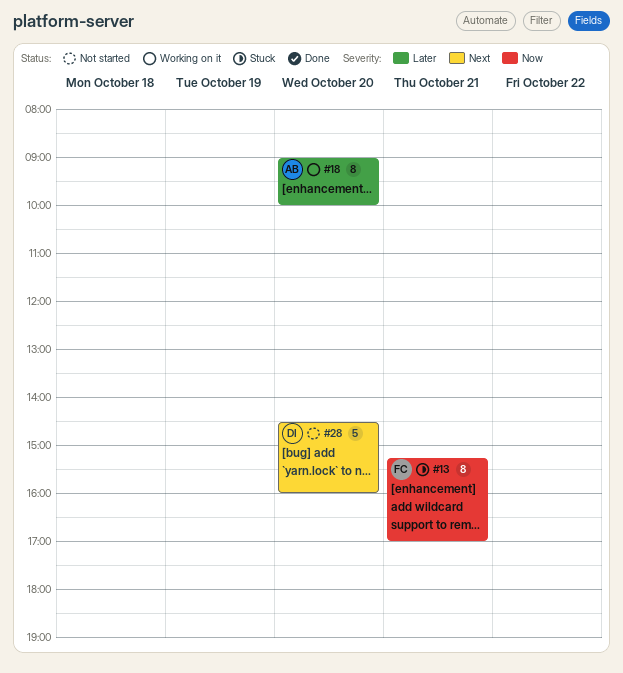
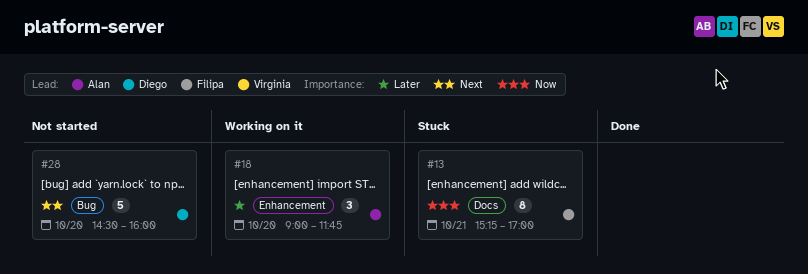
#18, estimate: 8 -> 3
#18, ends: 10:00 -> 11:45

